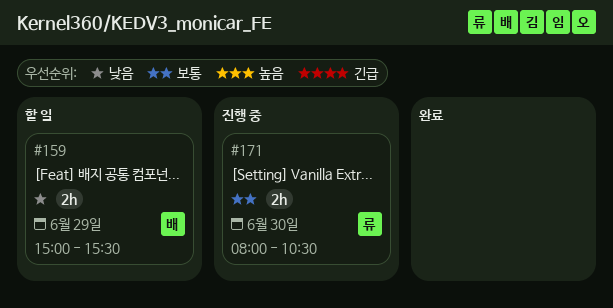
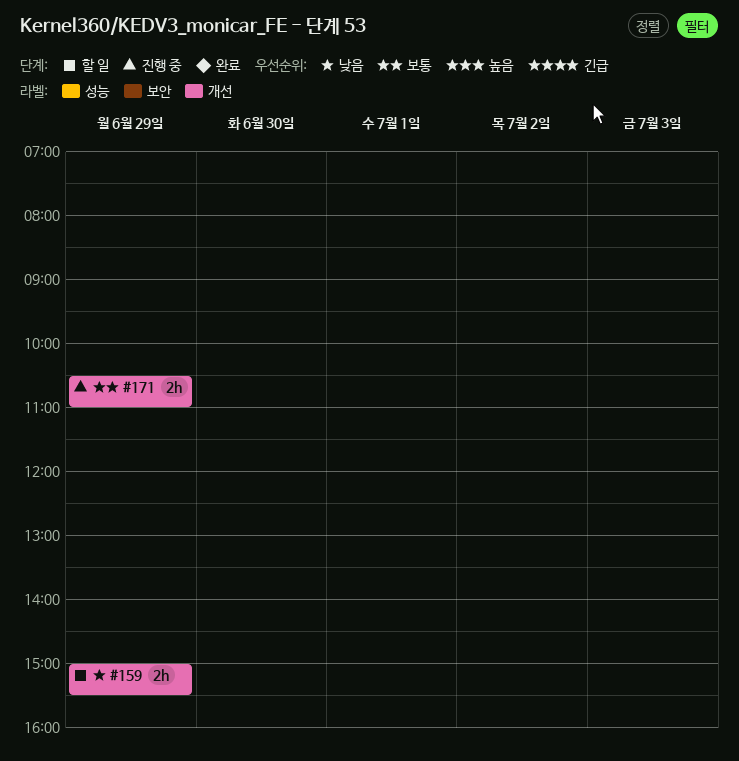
#171, day: Jun 30 -> Jun 29
#171, begins: 08:00 -> 10:30
#171, ends: 10:30 -> 11:00

